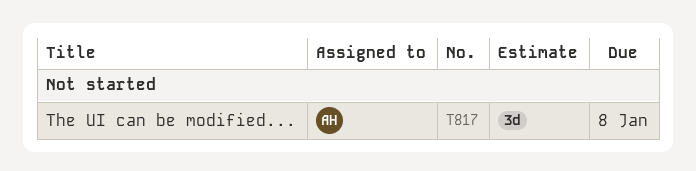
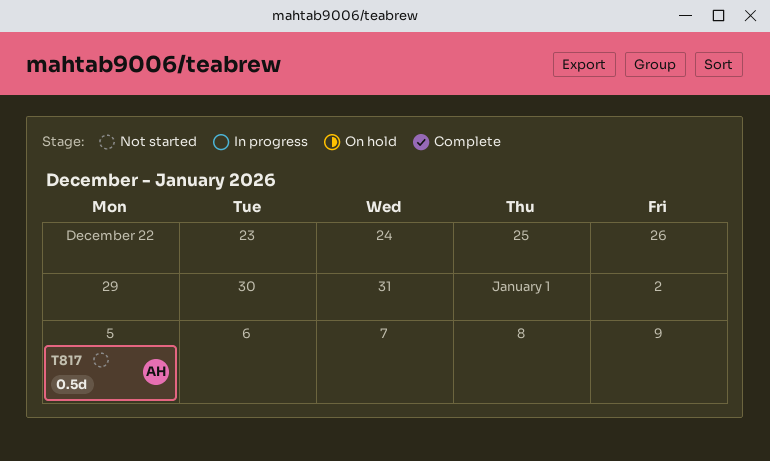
T817, estimate: 3d -> 0.5d
T817, due: Jan 8 -> Jan 5

